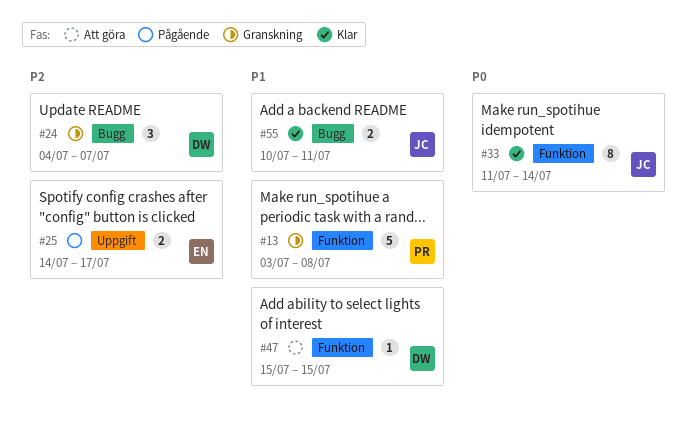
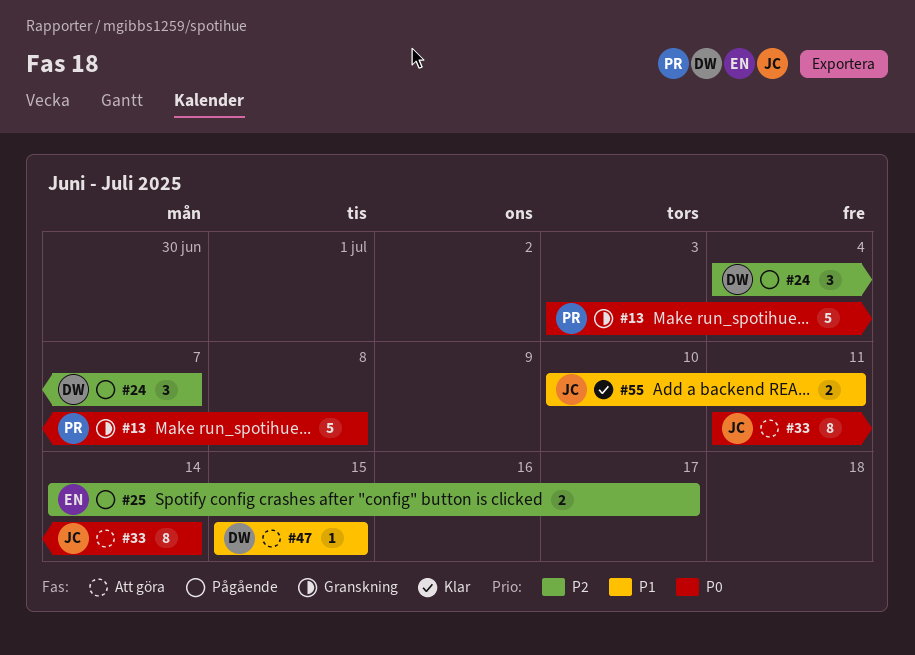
#13, priority: P1 -> P0
#24, status: Granskning -> Pågående
#33, status: Klar -> Att göra

